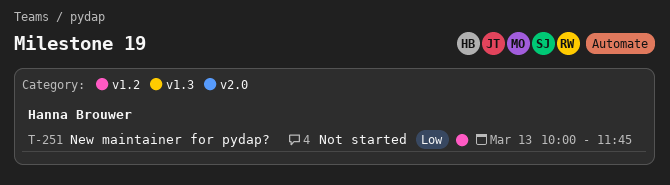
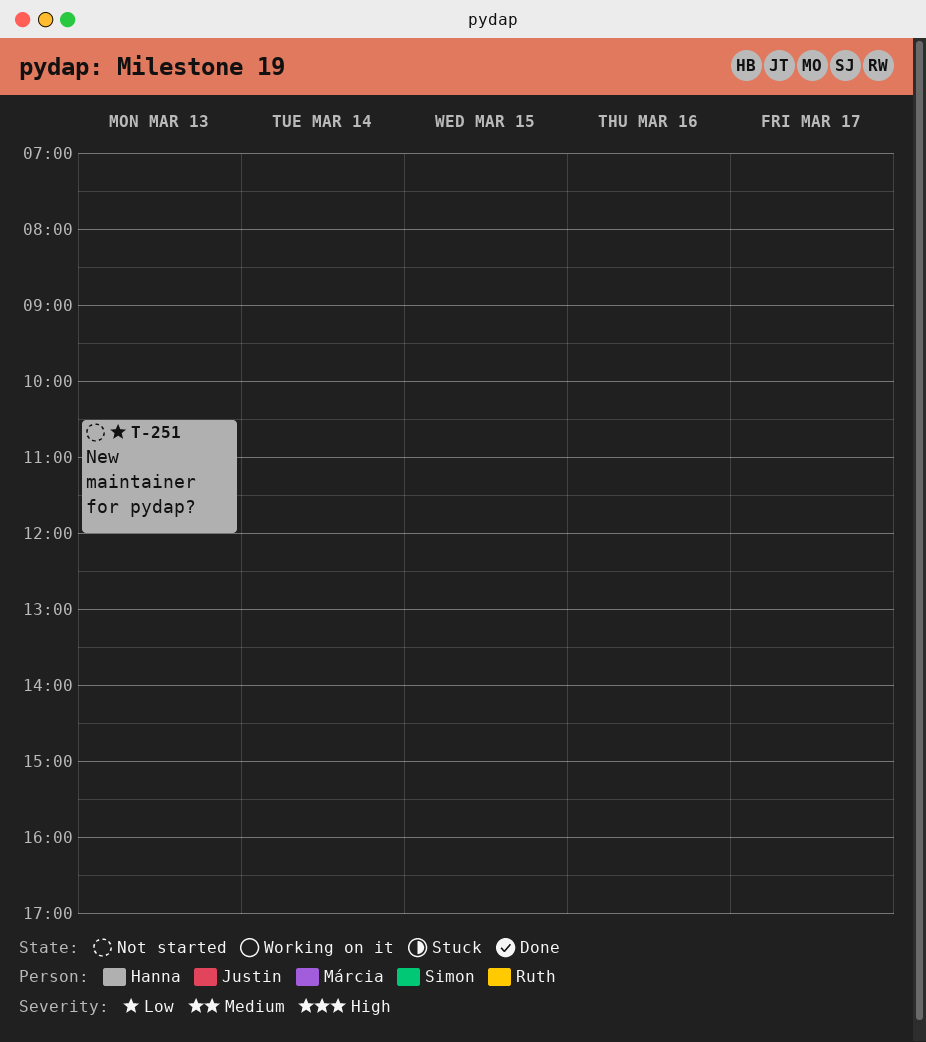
T-251, begins: 10:00 -> 10:30
T-251, ends: 11:45 -> 12:00

